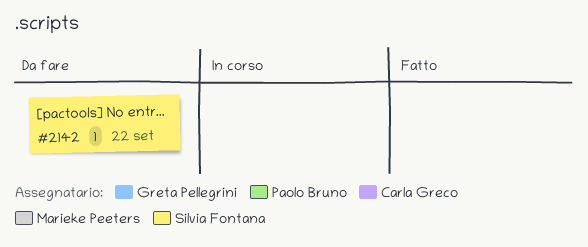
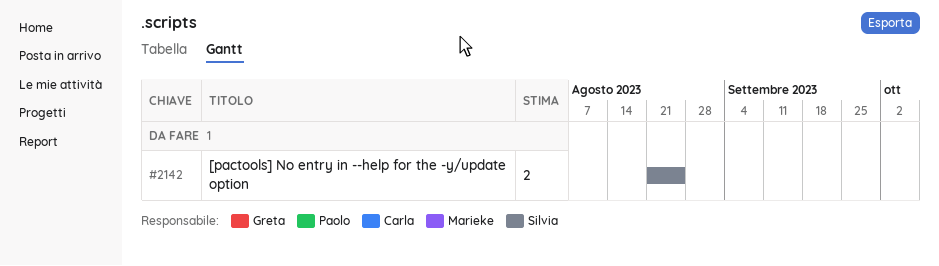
#2142, estimate: 1 -> 2
#2142, due: Sep 22 -> Aug 25

